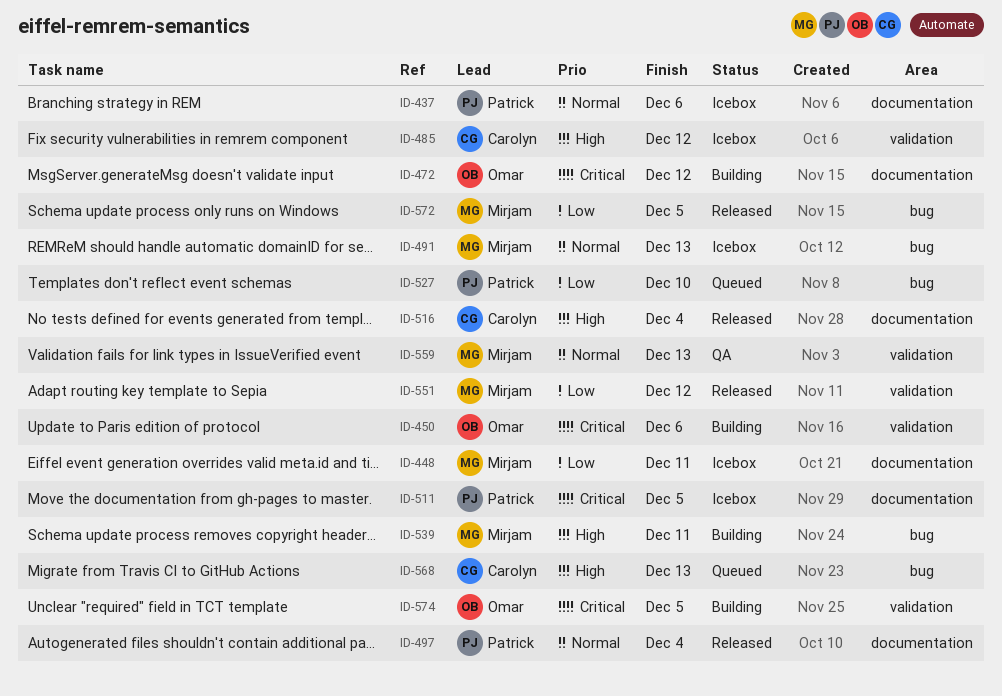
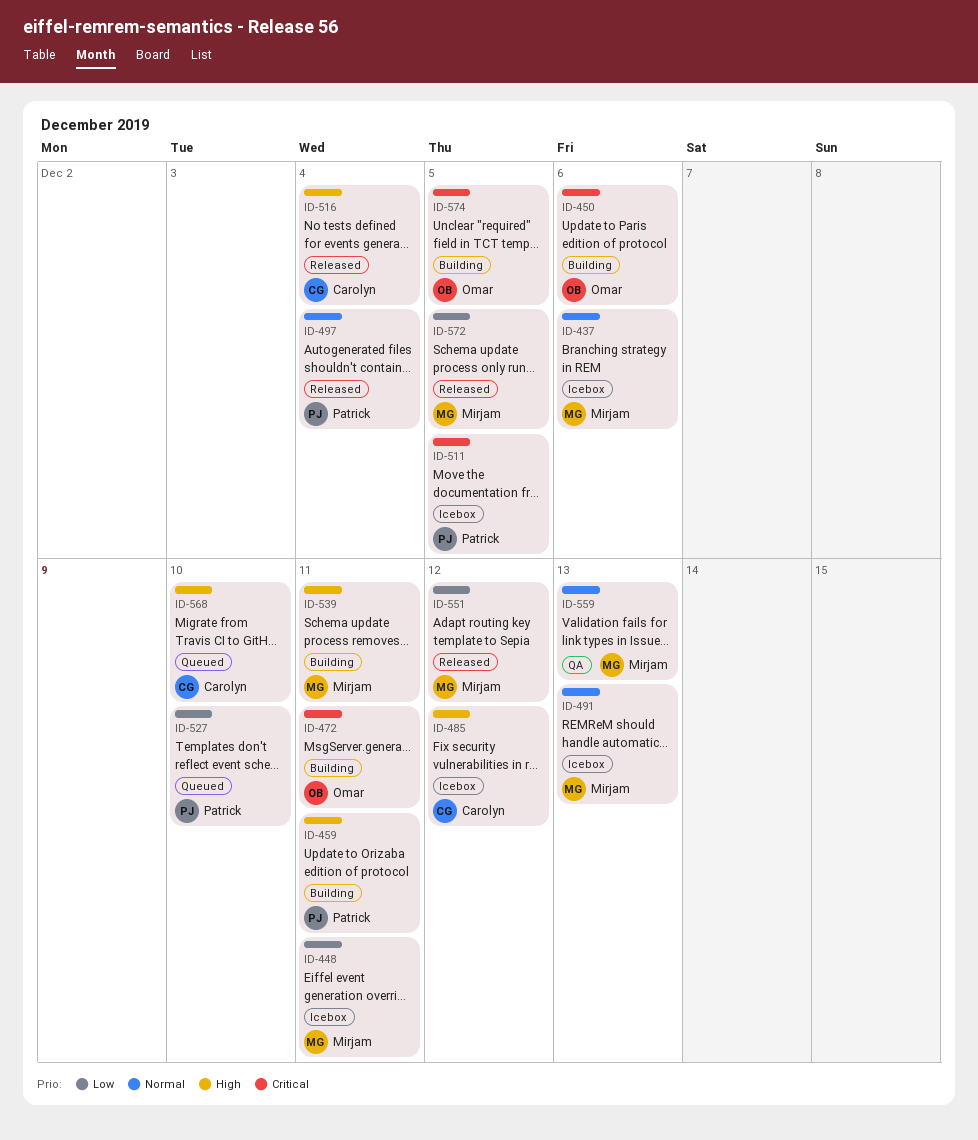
ID-437, owner: Patrick -> Mirjam
ID-459: none -> present
ID-472, due: Dec 12 -> Dec 11
ID-568, due: Dec 13 -> Dec 10

